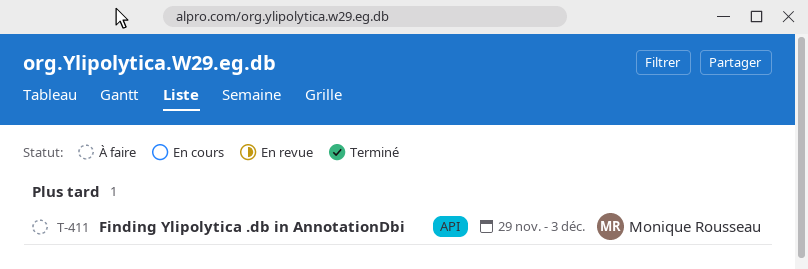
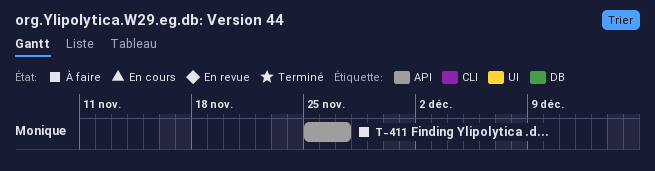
T-411, start: Nov 29 -> Nov 25
T-411, due: Dec 3 -> Nov 27

